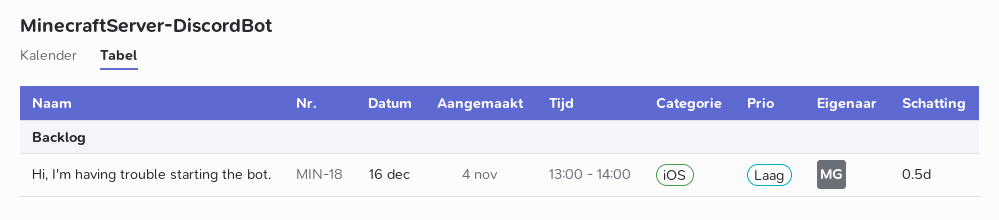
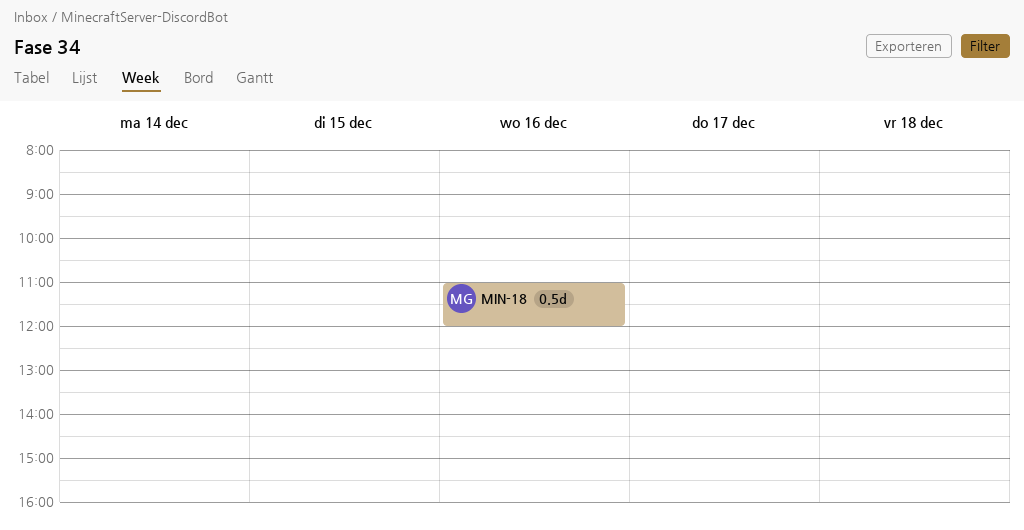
MIN-18, begins: 13:00 -> 11:00
MIN-18, ends: 14:00 -> 12:00

